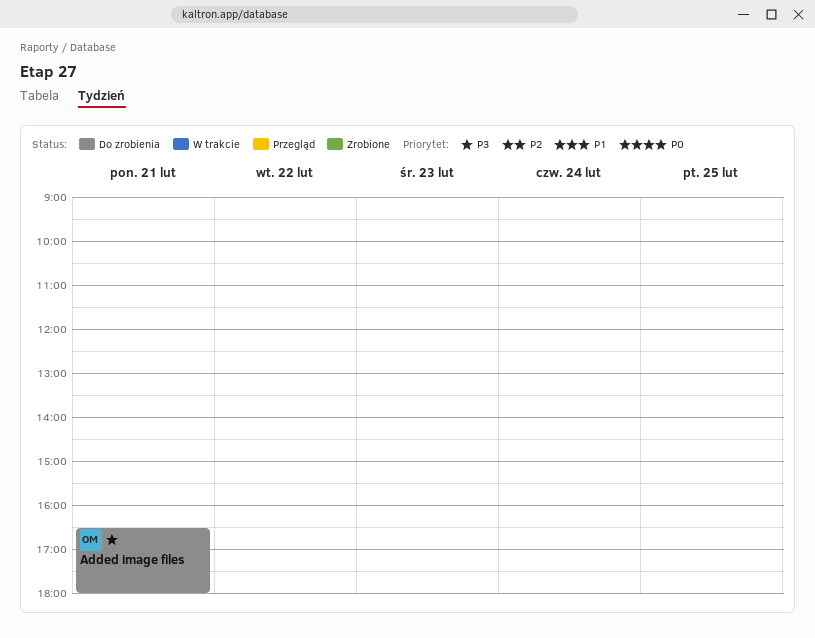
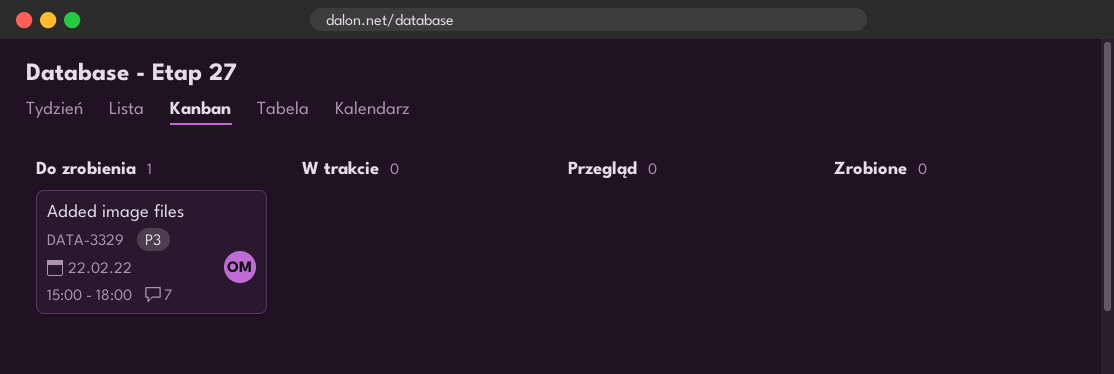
Added image files, day: Feb 21 -> Feb 22
Added image files, begins: 16:30 -> 15:00

